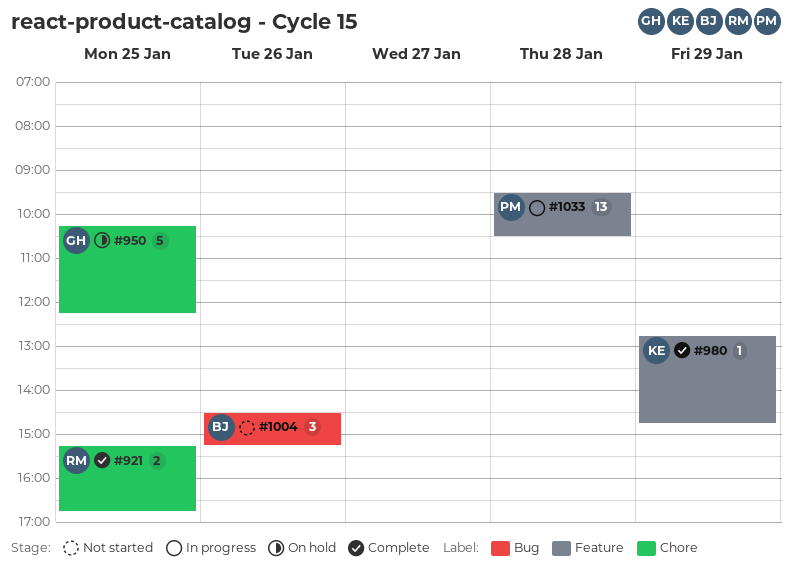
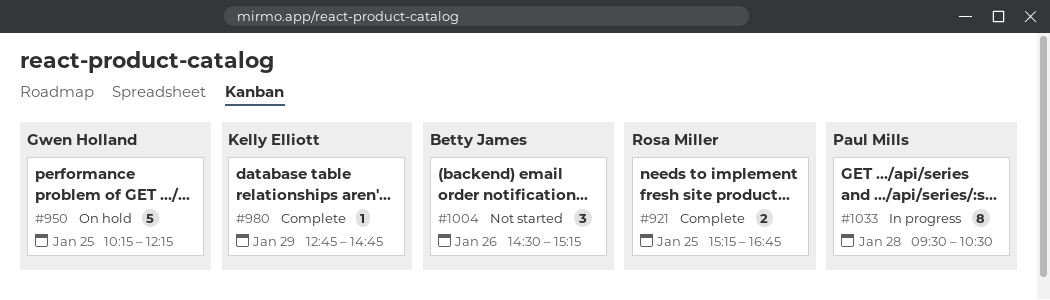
#1033, estimate: 13 -> 8

